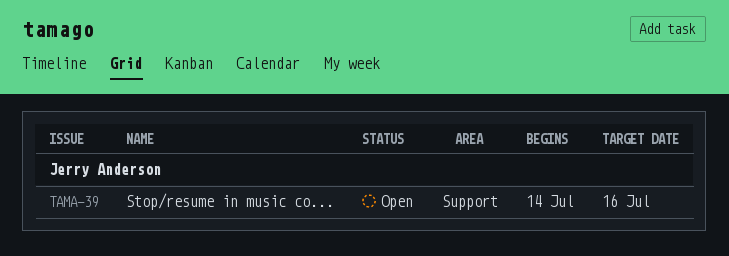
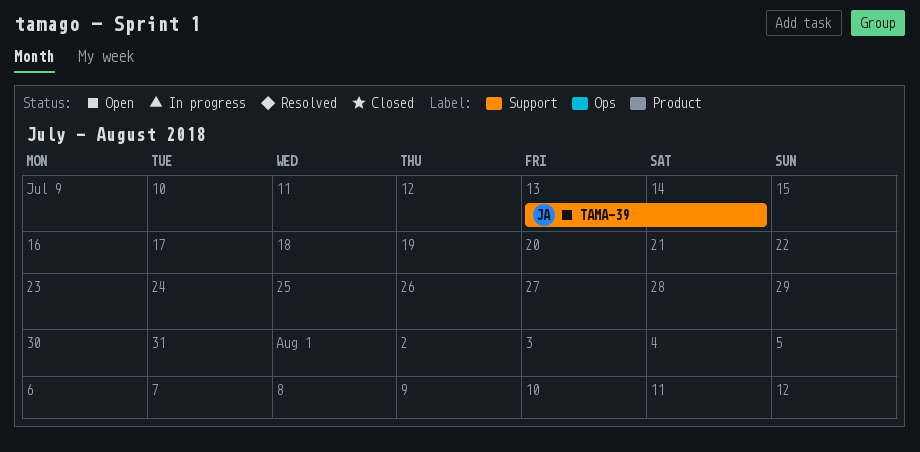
TAMA-39, start: Jul 14 -> Jul 13
TAMA-39, due: Jul 16 -> Jul 14

